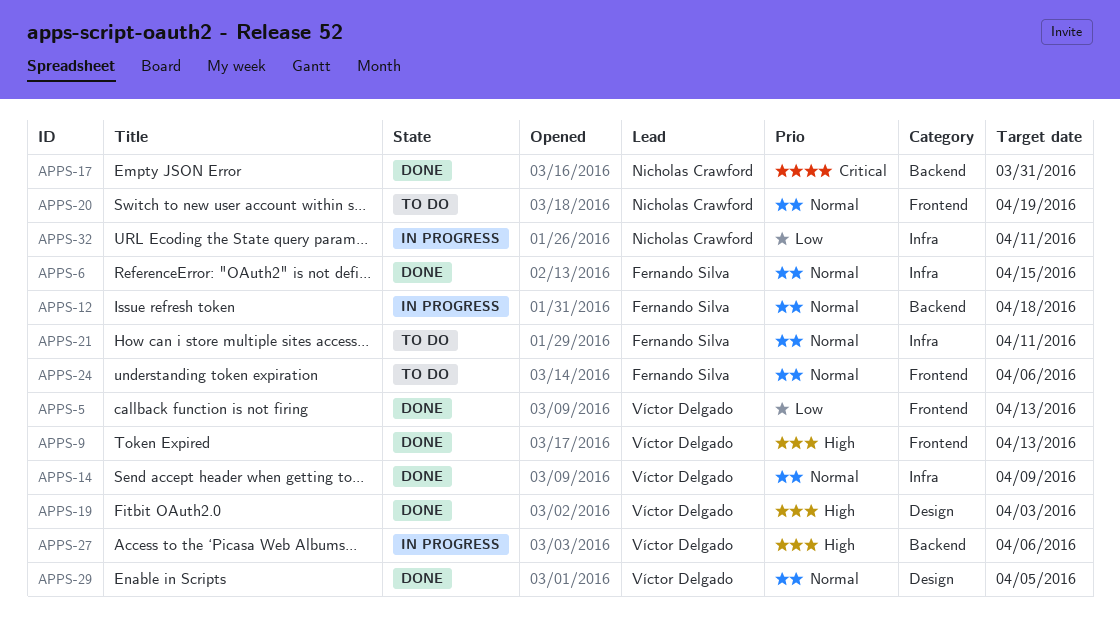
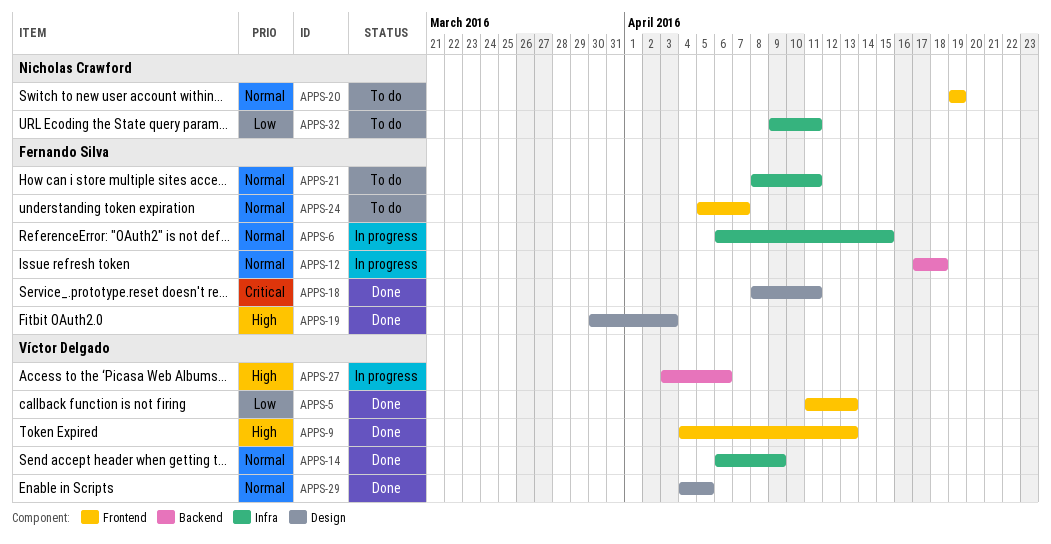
APPS-6, status: Done -> In progress
APPS-17: present -> none
APPS-18: none -> present
APPS-19, owner: Víctor Delgado -> Fernando Silva
APPS-24, due: Apr 6 -> Apr 7
APPS-32, status: In progress -> To do

